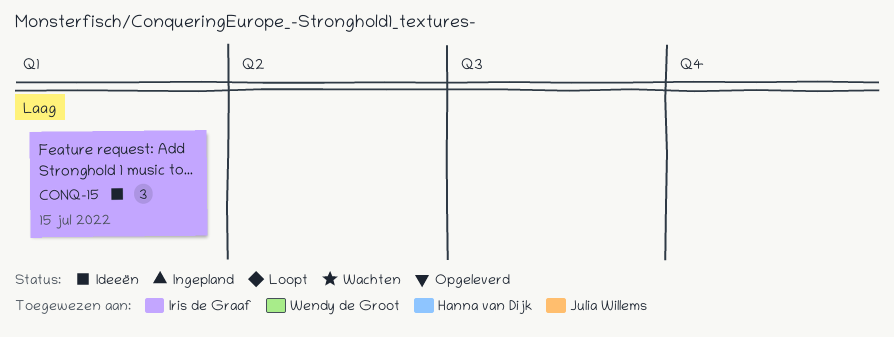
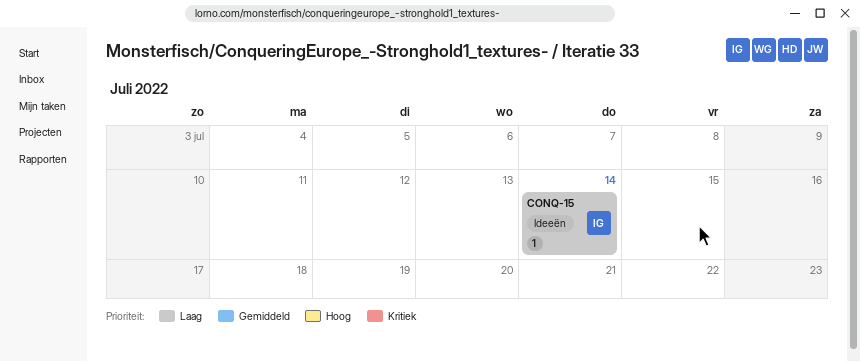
CONQ-15, estimate: 3 -> 1
CONQ-15, due: Jul 15 -> Jul 14

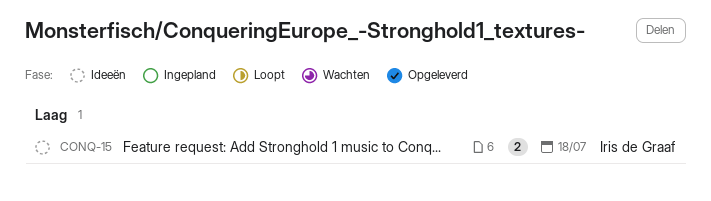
CONQ-15, estimate: 1 -> 2
CONQ-15, due: Jul 14 -> Jul 18

